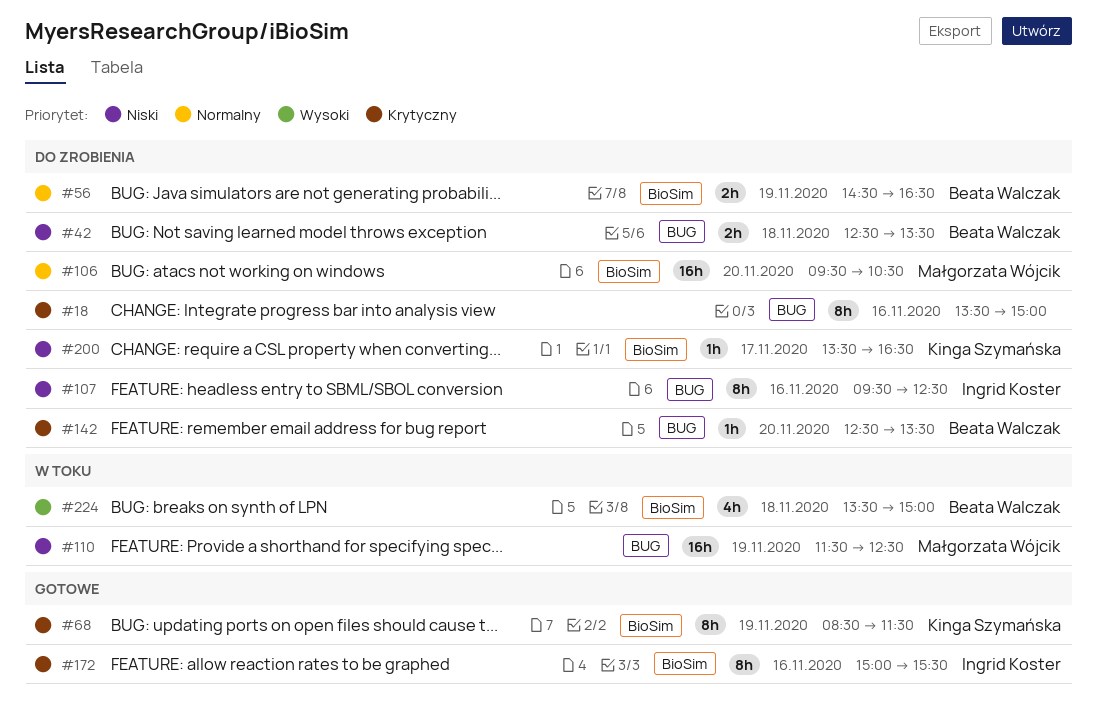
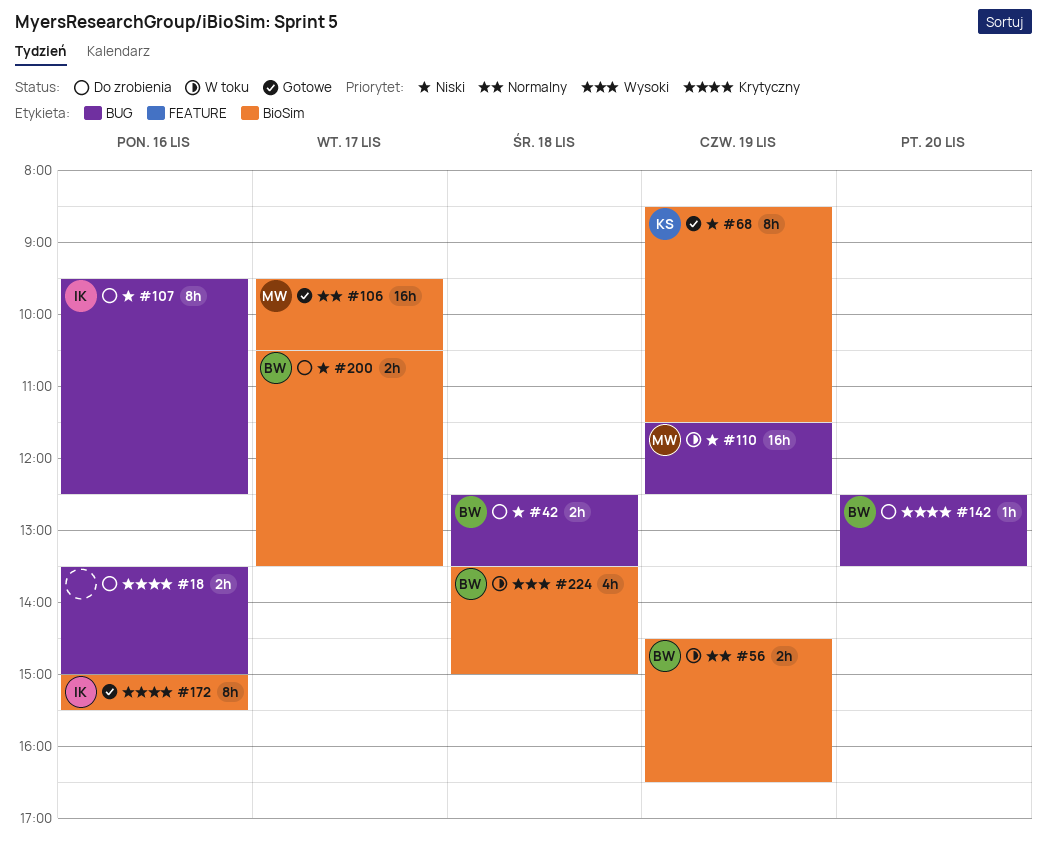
#18, estimate: 8h -> 2h
#56, status: Do zrobienia -> W toku
#68, priority: Krytyczny -> Niski
#106, status: Do zrobienia -> Gotowe
#106, day: Nov 20 -> Nov 17
#200, owner: Kinga Szymańska -> Beata Walczak
#200, estimate: 1h -> 2h
#200, begins: 13:30 -> 10:30
#200, ends: 16:30 -> 13:30

